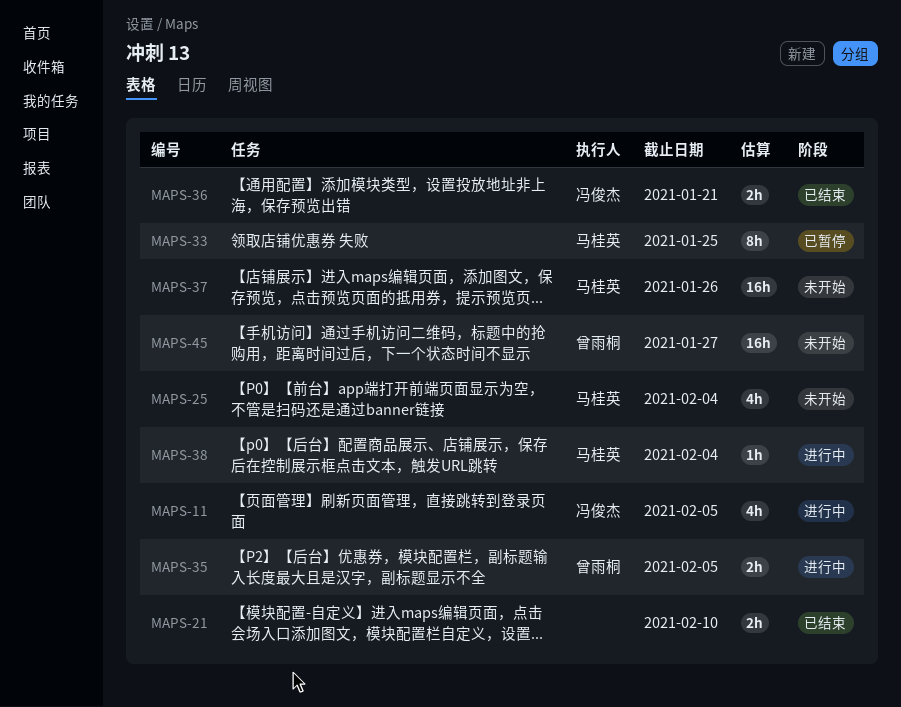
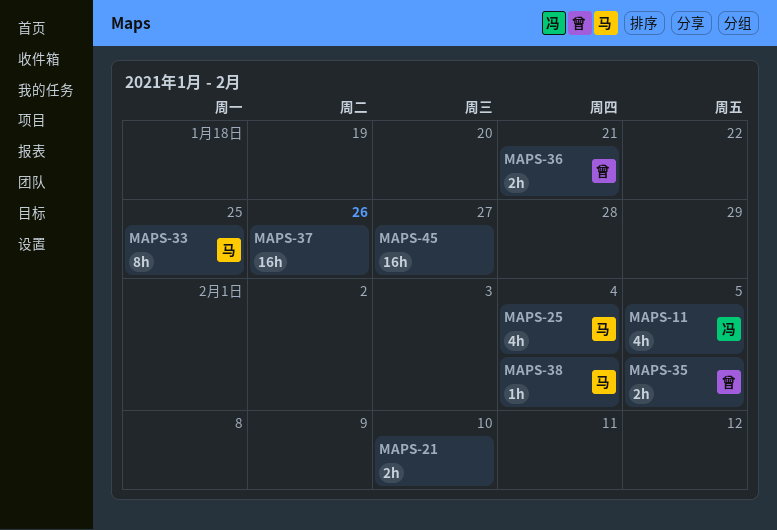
MAPS-36, owner: 冯俊杰 -> 曾雨桐
MAPS-37, owner: 马桂英 -> none
MAPS-45, owner: 曾雨桐 -> none

